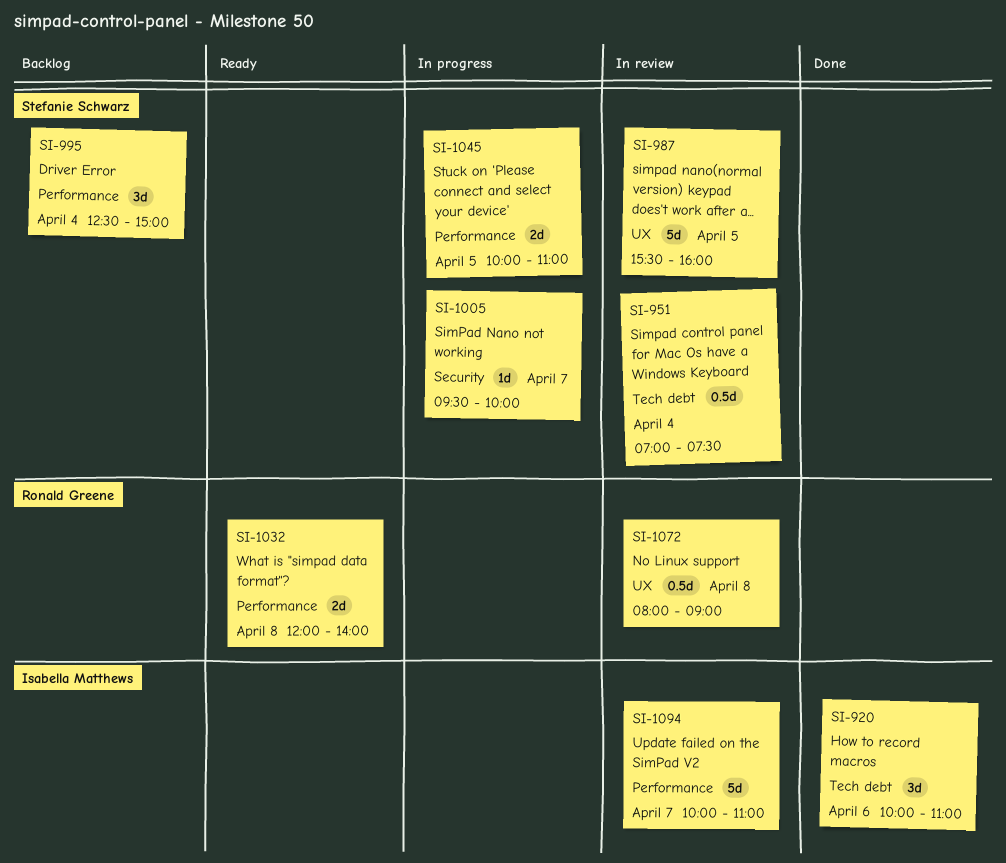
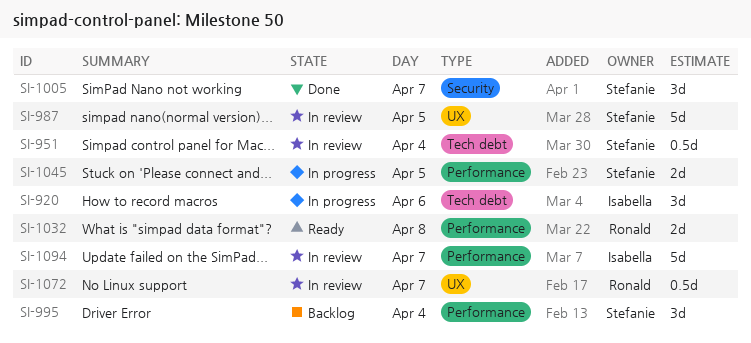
SI-920, status: Done -> In progress
SI-1005, status: In progress -> Done
SI-1005, estimate: 1d -> 3d
SI-1072, day: Apr 8 -> Apr 7

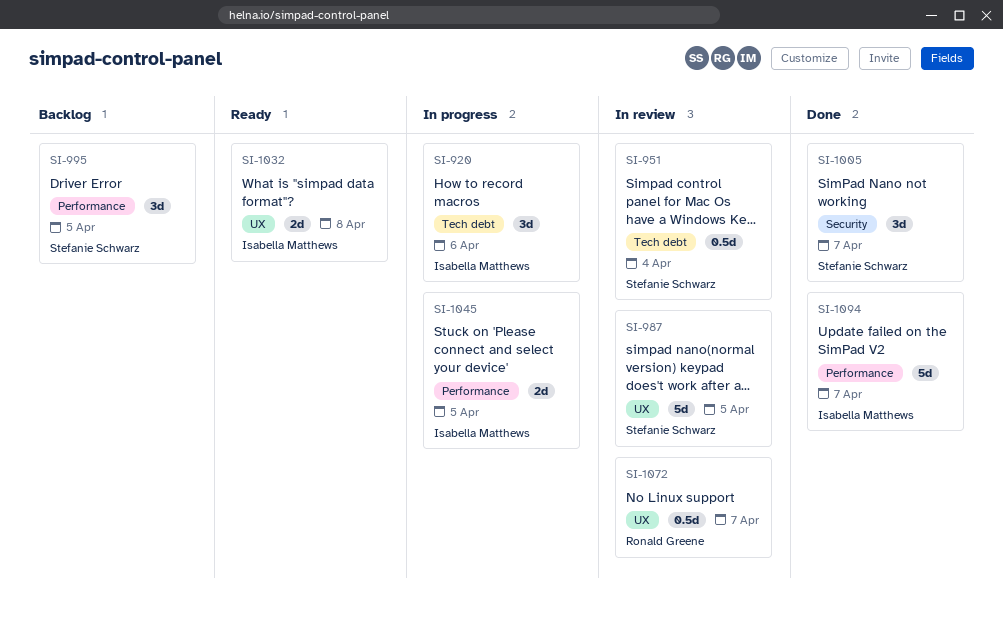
SI-995, day: Apr 4 -> Apr 5
SI-1032, owner: Ronald Greene -> Isabella Matthews
SI-1032, label: Performance -> UX
SI-1045, owner: Stefanie Schwarz -> Isabella Matthews
SI-1094, status: In review -> Done

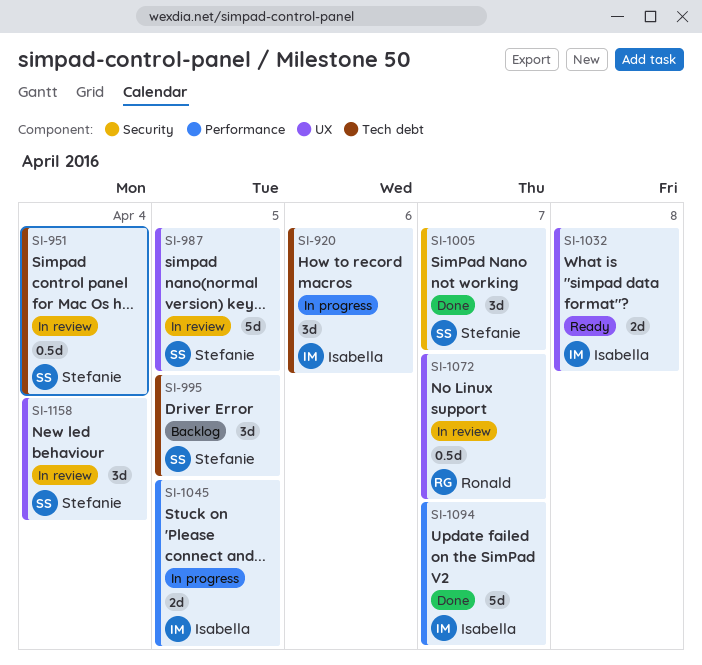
SI-995, label: Performance -> Tech debt
SI-1158: none -> present

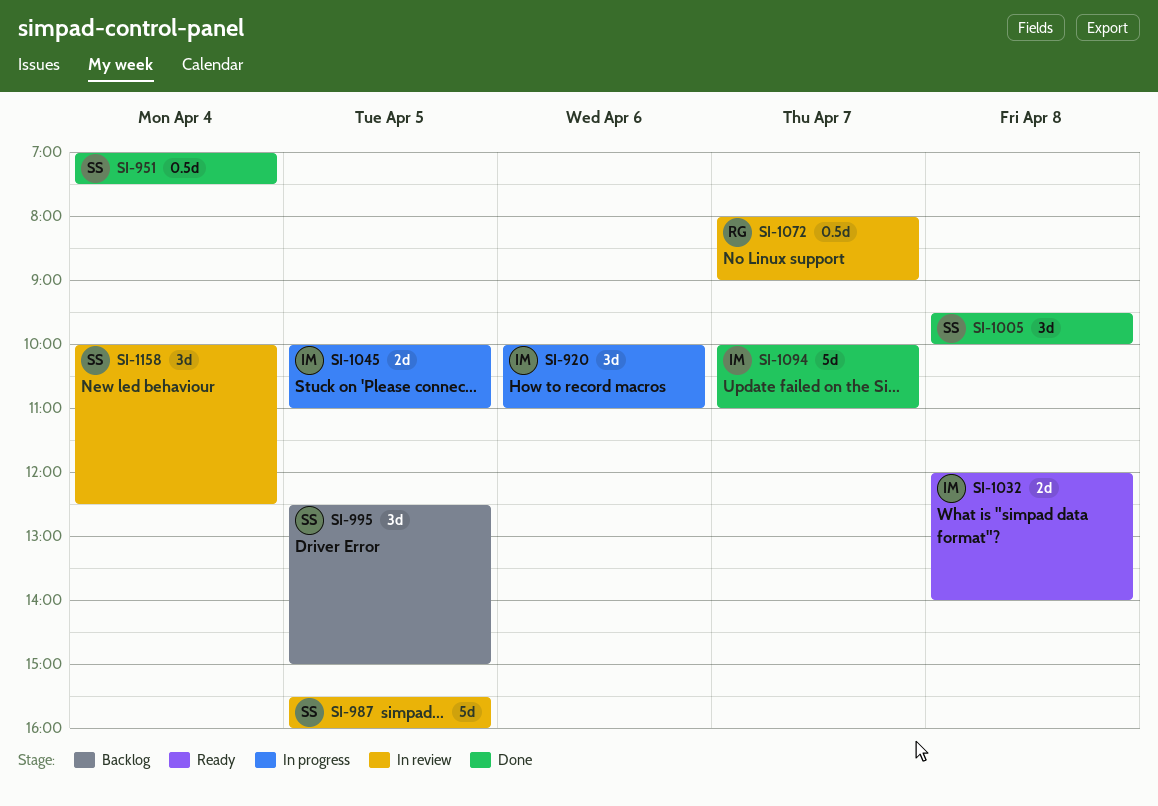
SI-951, status: In review -> Done
SI-1005, day: Apr 7 -> Apr 8

